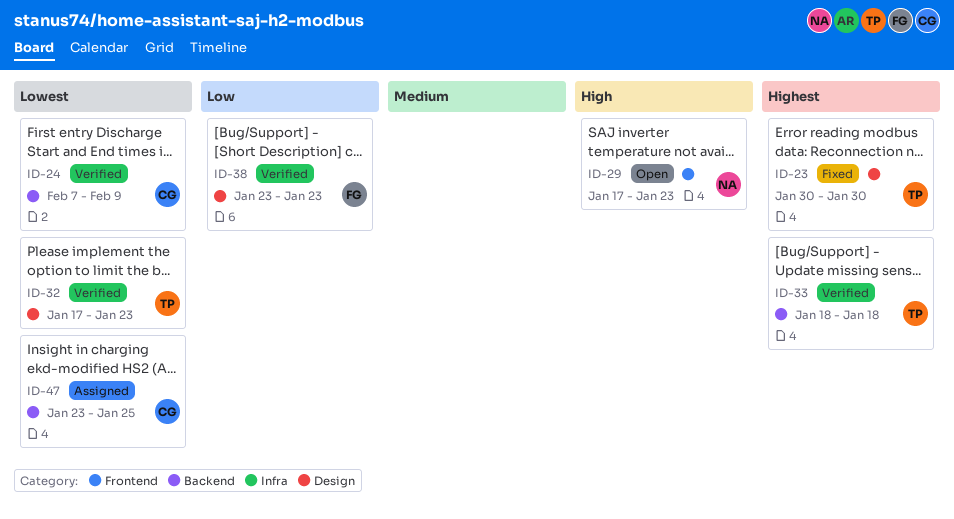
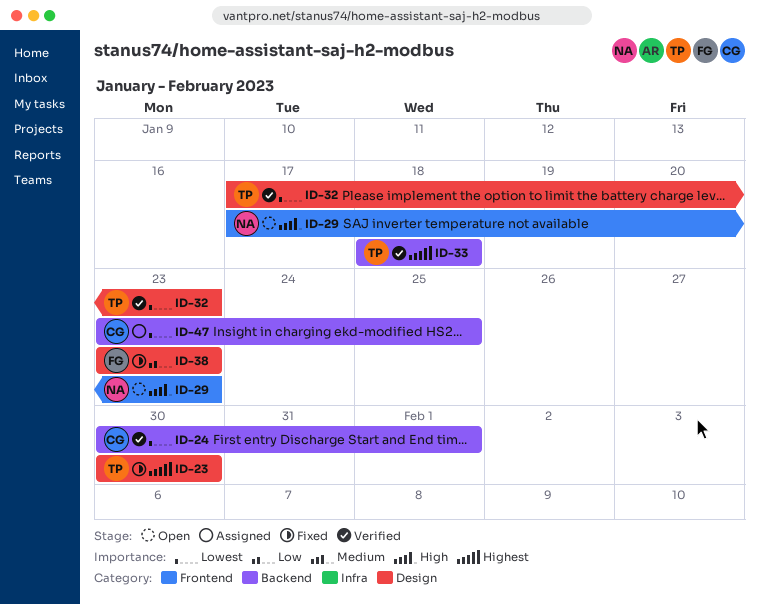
ID-24, start: Feb 7 -> Jan 30
ID-24, due: Feb 9 -> Feb 1
ID-38, status: Verified -> Fixed

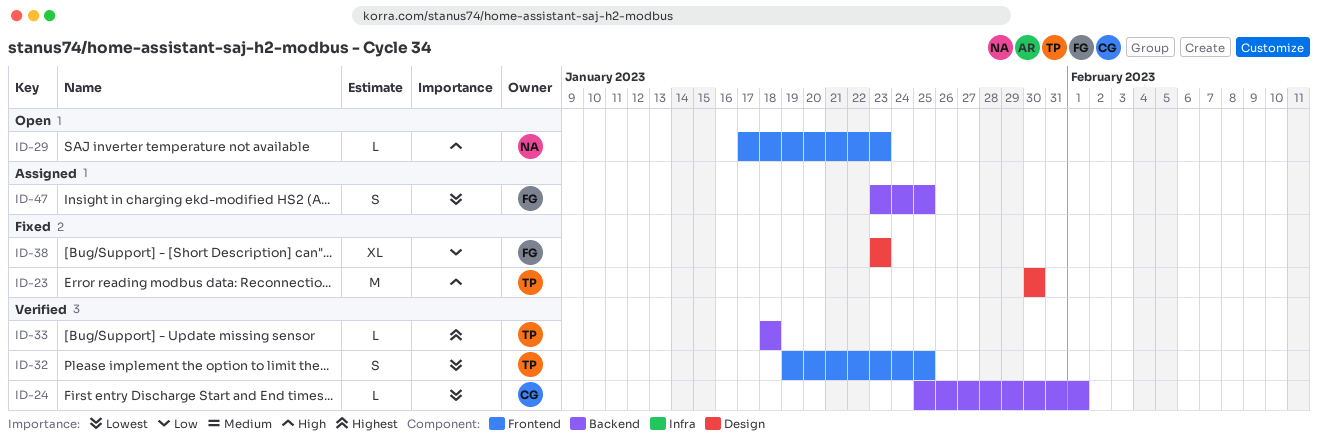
ID-23, priority: Highest -> High
ID-24, start: Jan 30 -> Jan 25
ID-32, label: Design -> Frontend
ID-32, start: Jan 17 -> Jan 19
ID-32, due: Jan 23 -> Jan 25
ID-47, owner: CG -> FG

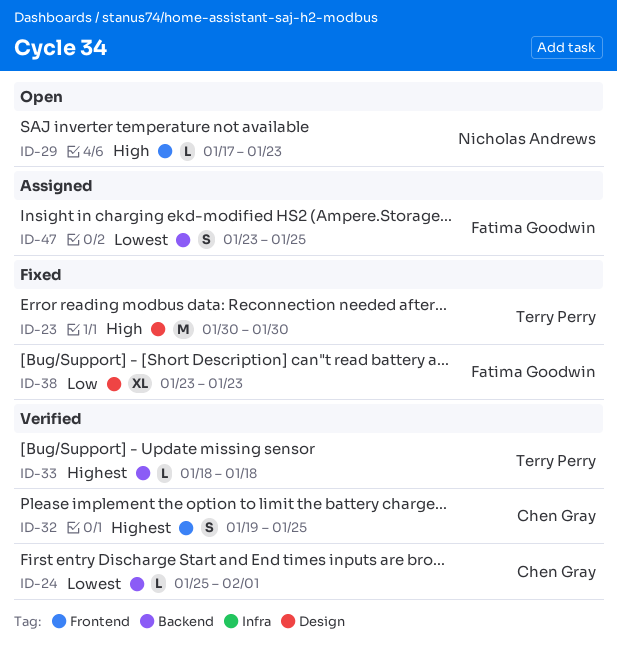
ID-32, owner: Terry Perry -> Chen Gray
ID-32, priority: Lowest -> Highest

